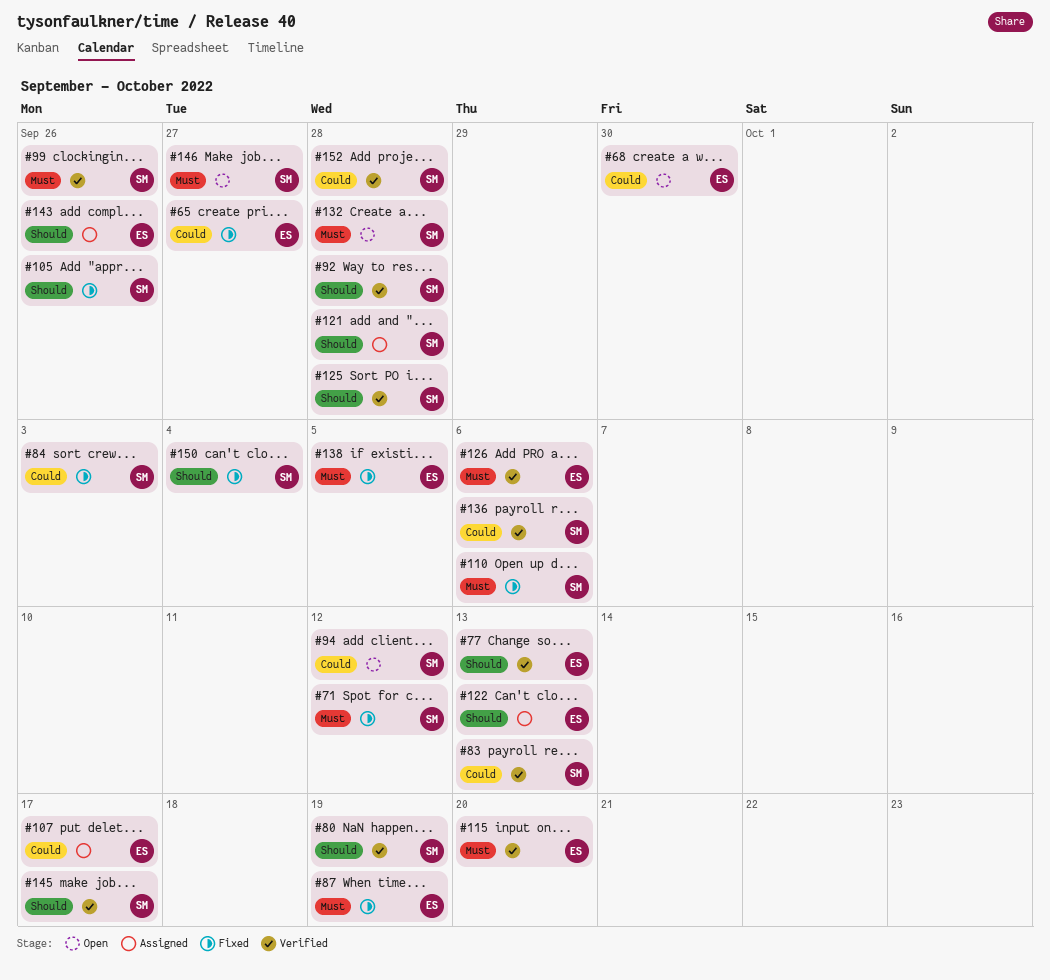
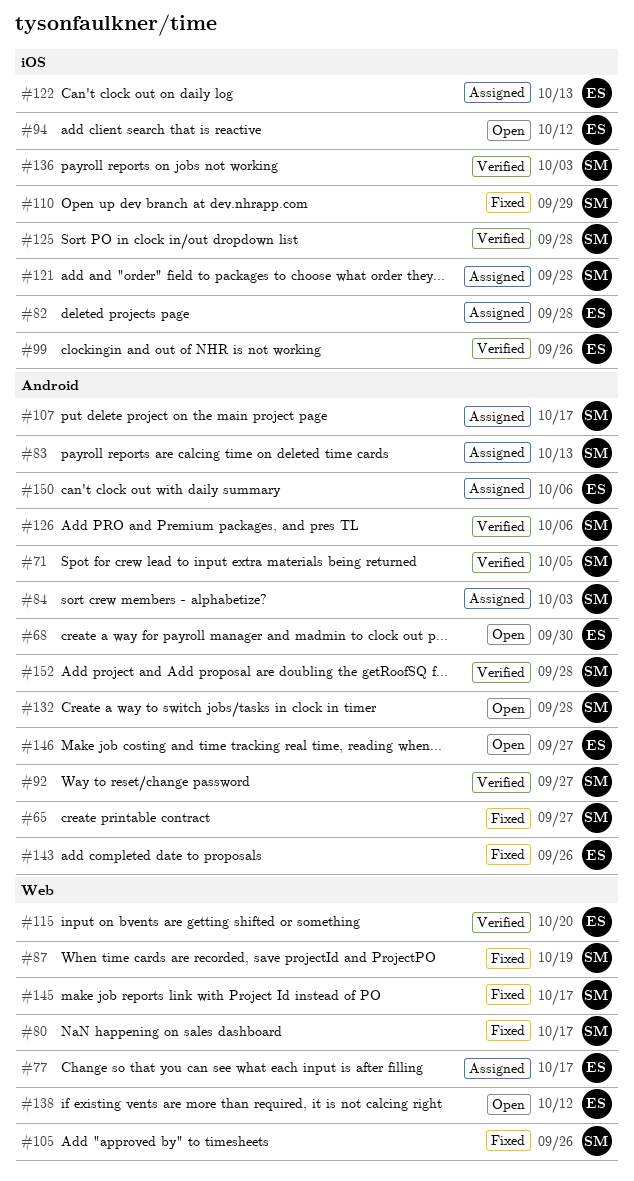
#65, owner: ES -> SM
#71, status: Fixed -> Verified
#71, due: Oct 12 -> Oct 5
#77, status: Verified -> Assigned
#77, due: Oct 13 -> Oct 17
#80, status: Verified -> Fixed
#80, due: Oct 19 -> Oct 17
#82: none -> present
#83, status: Verified -> Assigned
#84, status: Fixed -> Assigned
#87, owner: ES -> SM
#92, due: Sep 28 -> Sep 27
#94, owner: SM -> ES
#99, owner: SM -> ES
#107, owner: ES -> SM
#110, due: Oct 6 -> Sep 29
#126, owner: ES -> SM
#136, due: Oct 6 -> Oct 3
#138, status: Fixed -> Open
#138, due: Oct 5 -> Oct 12
#143, status: Assigned -> Fixed
#145, status: Verified -> Fixed
#146, owner: SM -> ES
#150, status: Fixed -> Assigned
#150, owner: SM -> ES
#150, due: Oct 4 -> Oct 6

